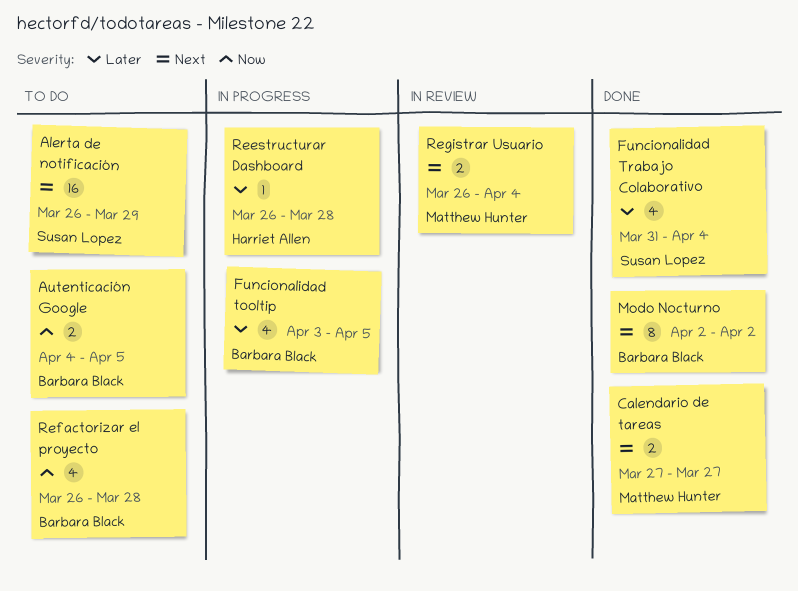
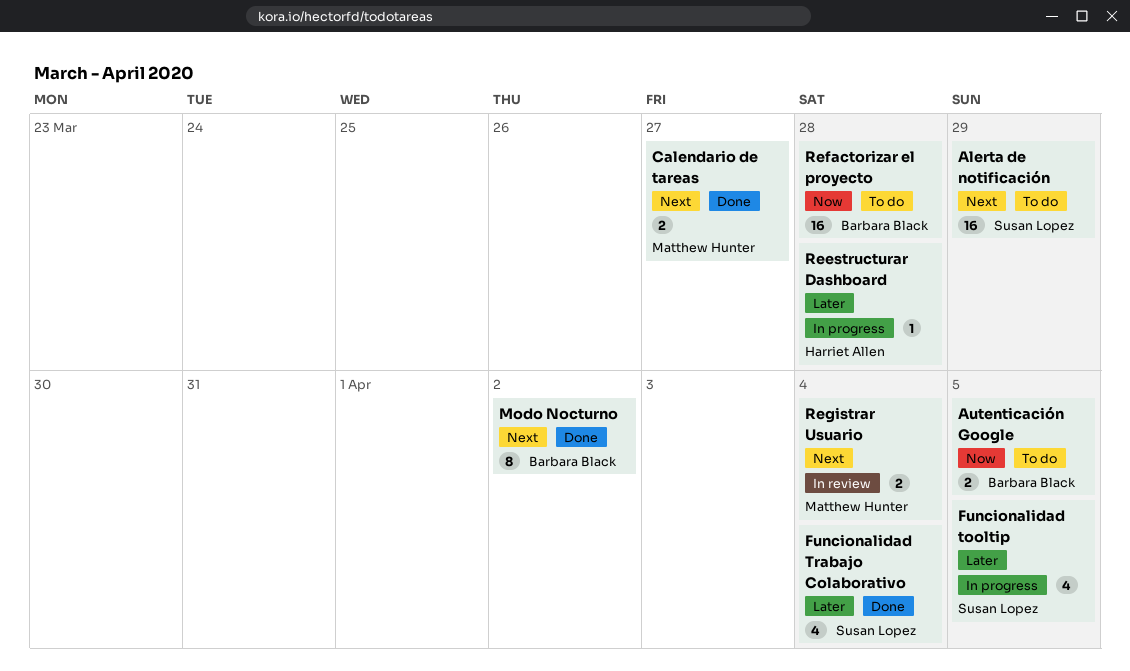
Funcionalidad tooltip, owner: Barbara Black -> Susan Lopez
Refactorizar el proyecto, estimate: 4 -> 16

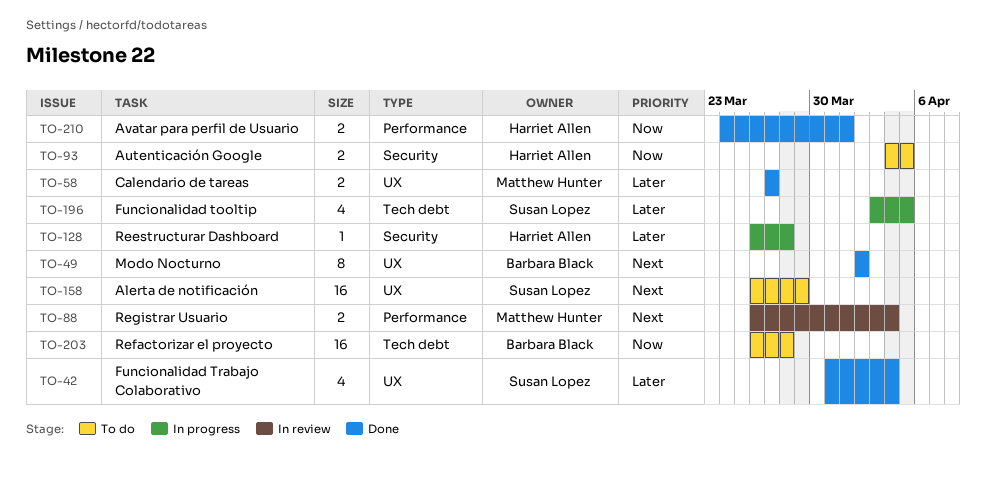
Autenticación Google, owner: Barbara Black -> Harriet Allen
Avatar para perfil de Usuario: none -> present
Calendario de tareas, priority: Next -> Later

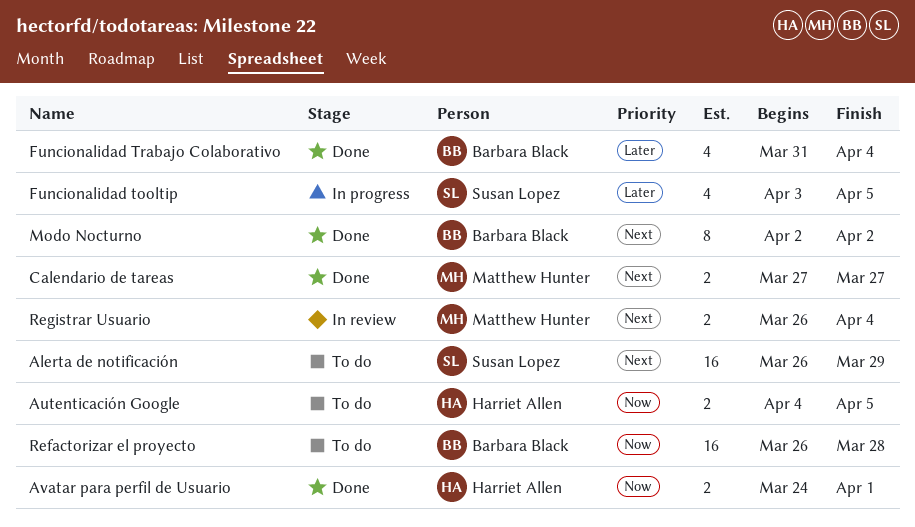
Calendario de tareas, priority: Later -> Next
Funcionalidad Trabajo Colaborativo, owner: Susan Lopez -> Barbara Black
Reestructurar Dashboard: present -> none

